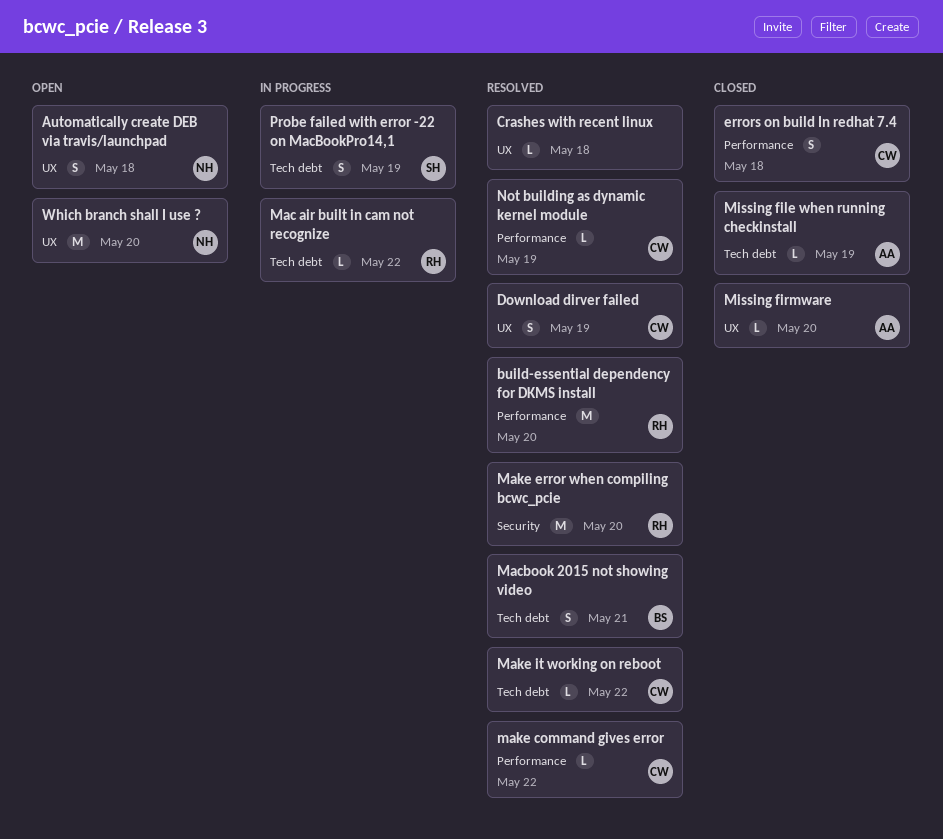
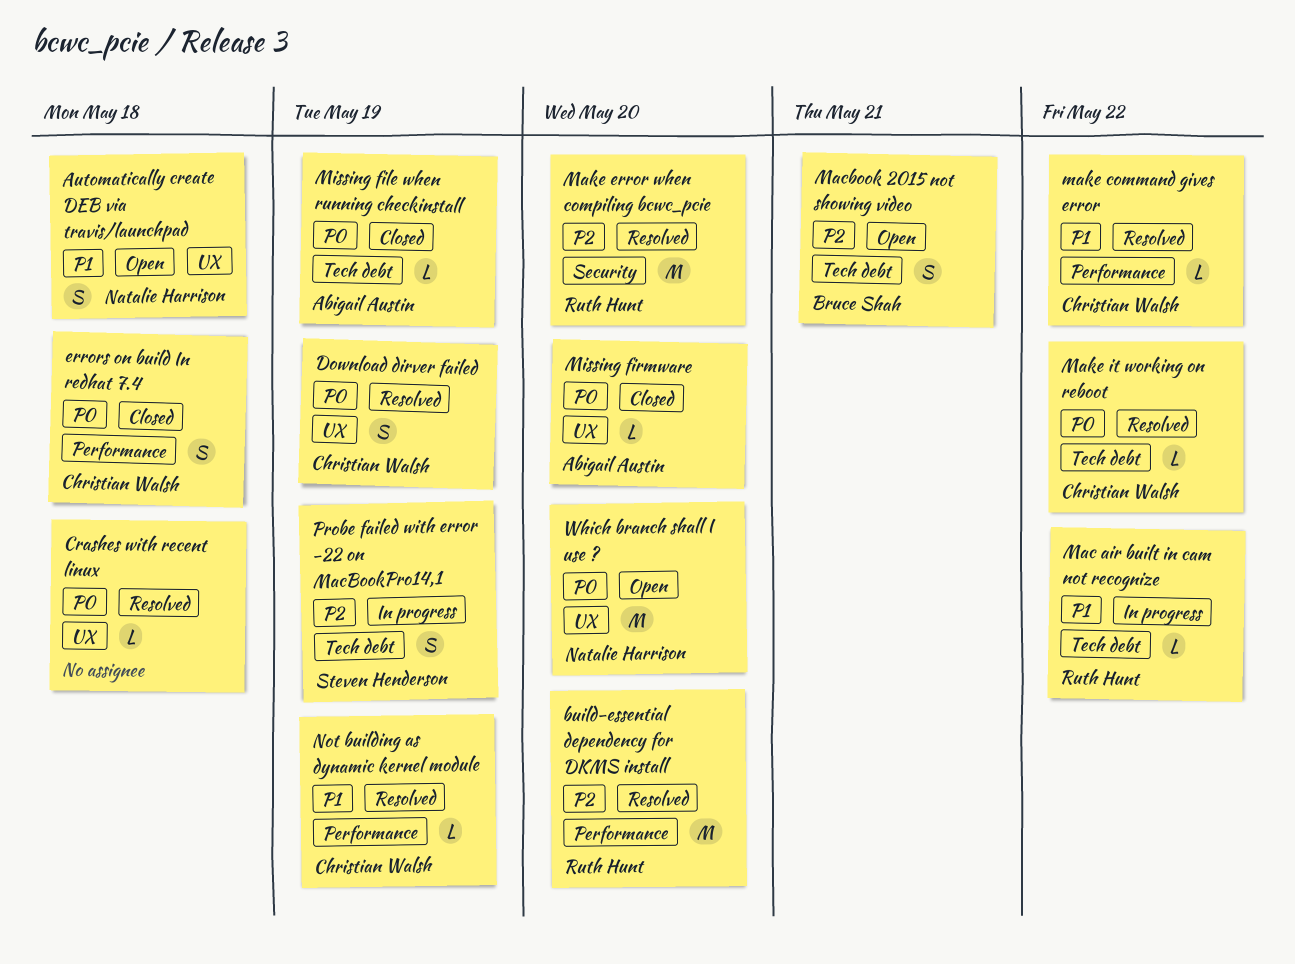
Macbook 2015 not showing video, status: Resolved -> Open

